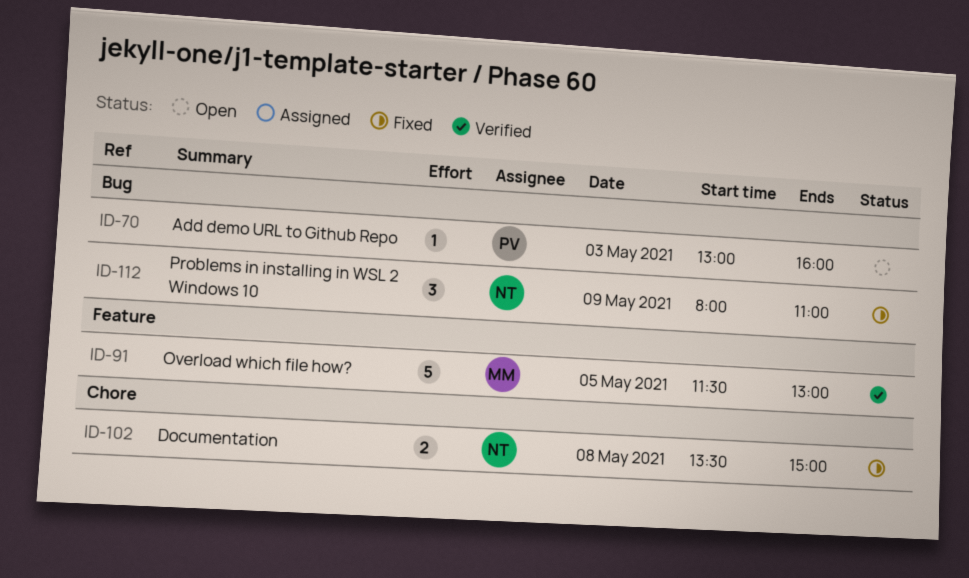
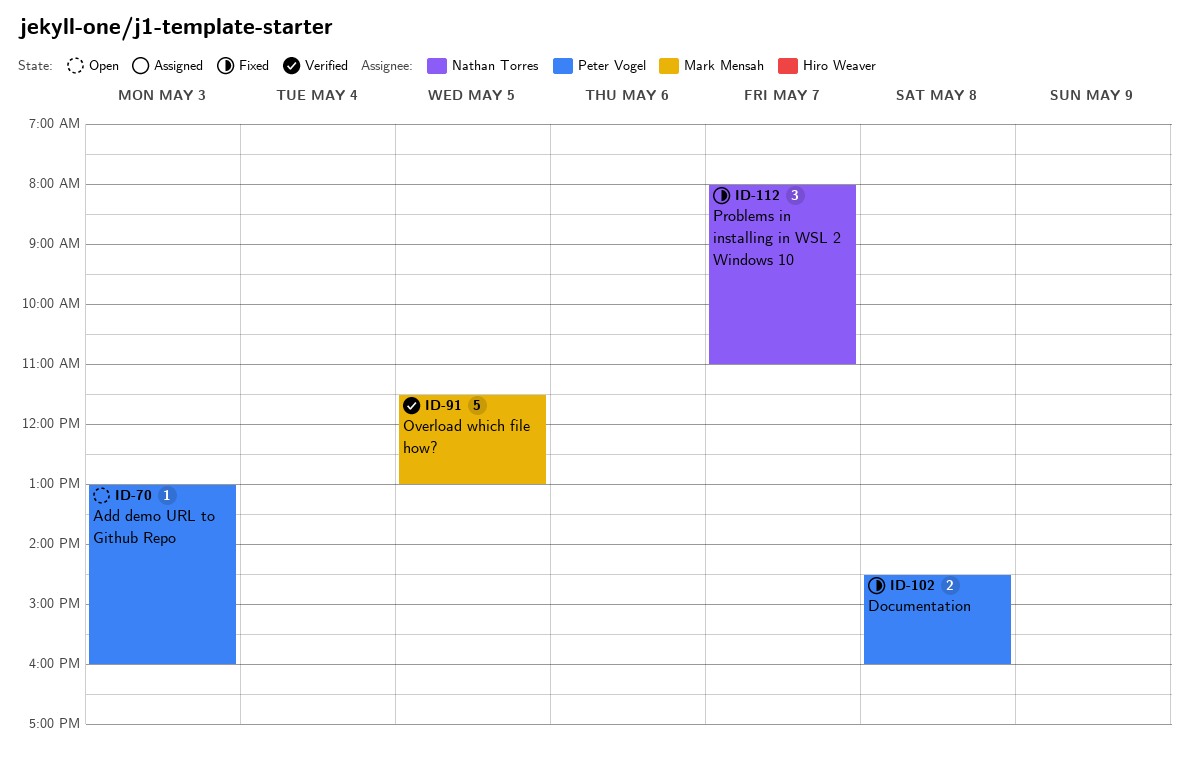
ID-102, owner: Nathan Torres -> Peter Vogel
ID-102, begins: 13:30 -> 14:30
ID-102, ends: 15:00 -> 16:00
ID-112, day: May 9 -> May 7

